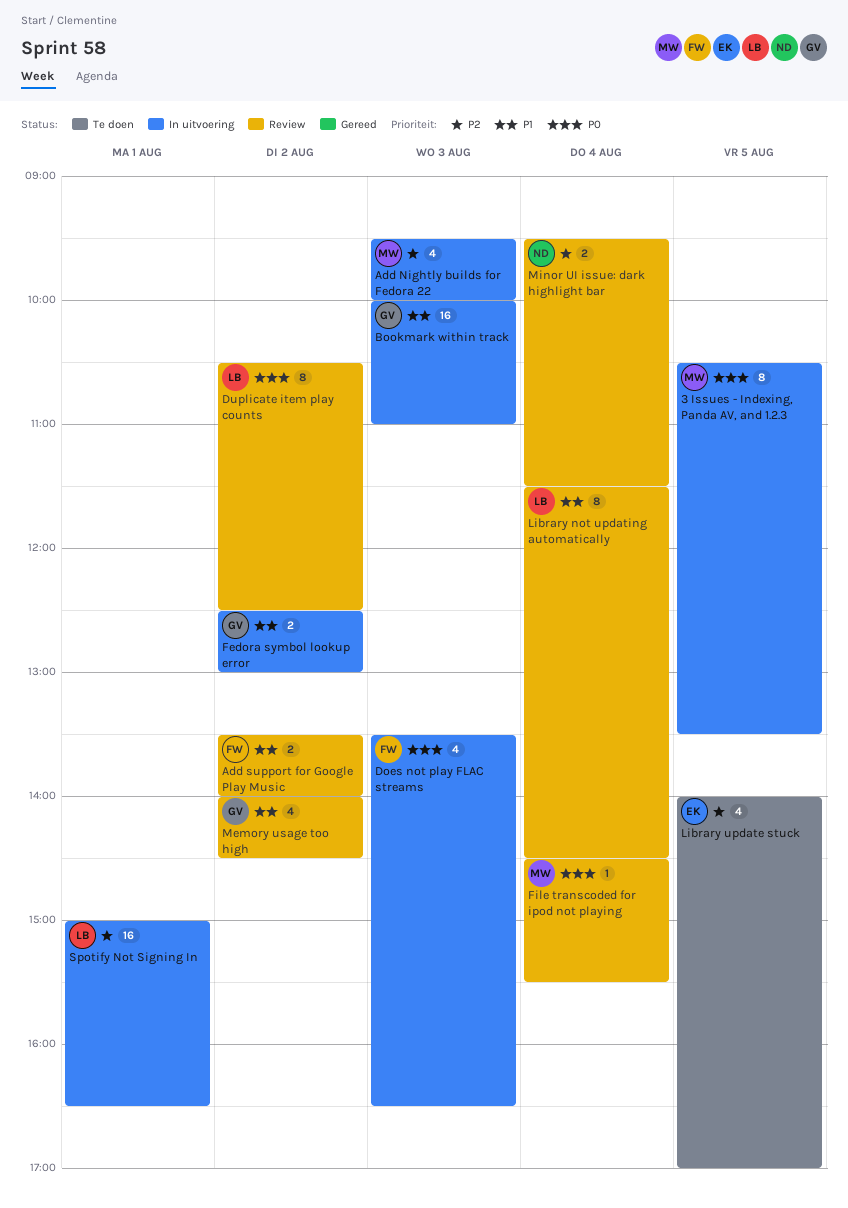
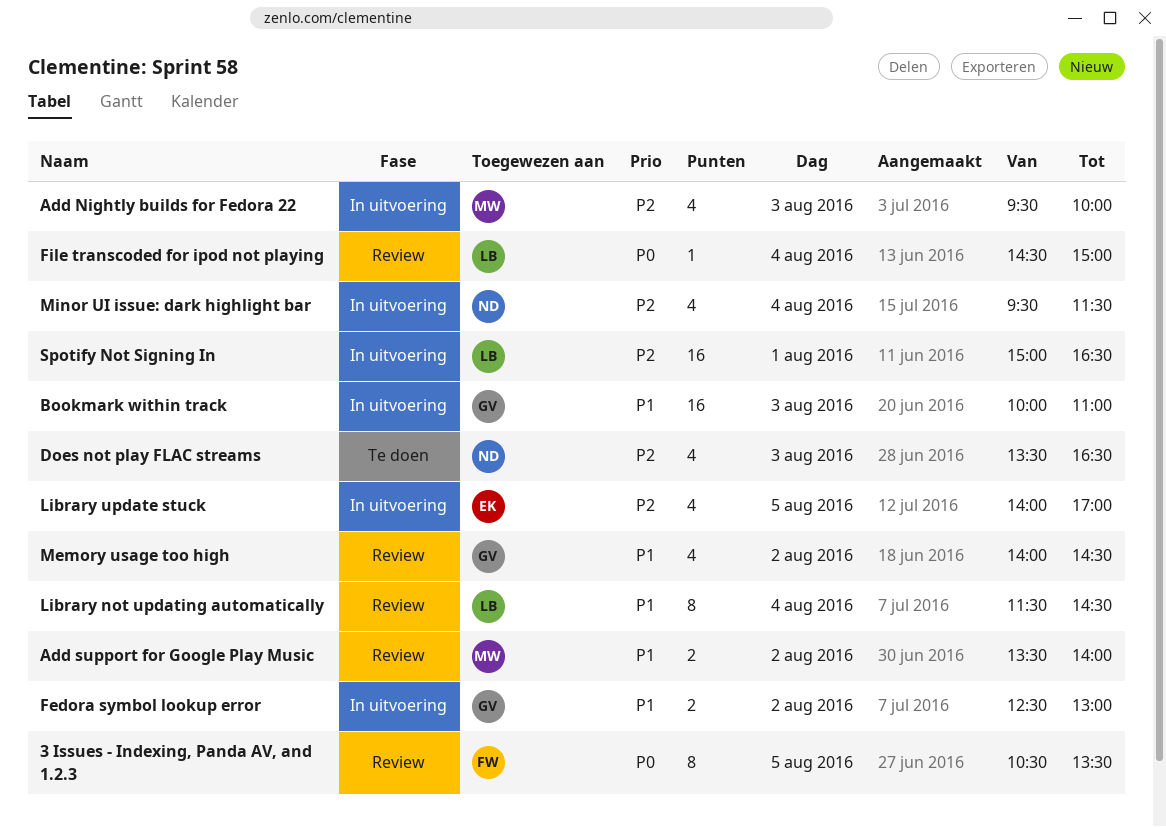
3 Issues - Indexing, Panda AV, and 1.2.3, status: In uitvoering -> Review
3 Issues - Indexing, Panda AV, and 1.2.3, owner: MW -> FW
Add support for Google Play Music, owner: FW -> MW
Does not play FLAC streams, status: In uitvoering -> Te doen
Does not play FLAC streams, owner: FW -> ND
Does not play FLAC streams, priority: P0 -> P2
Duplicate item play counts: present -> none
File transcoded for ipod not playing, owner: MW -> LB
File transcoded for ipod not playing, ends: 15:30 -> 15:00
Library update stuck, status: Te doen -> In uitvoering
Minor UI issue: dark highlight bar, status: Review -> In uitvoering
Minor UI issue: dark highlight bar, estimate: 2 -> 4

